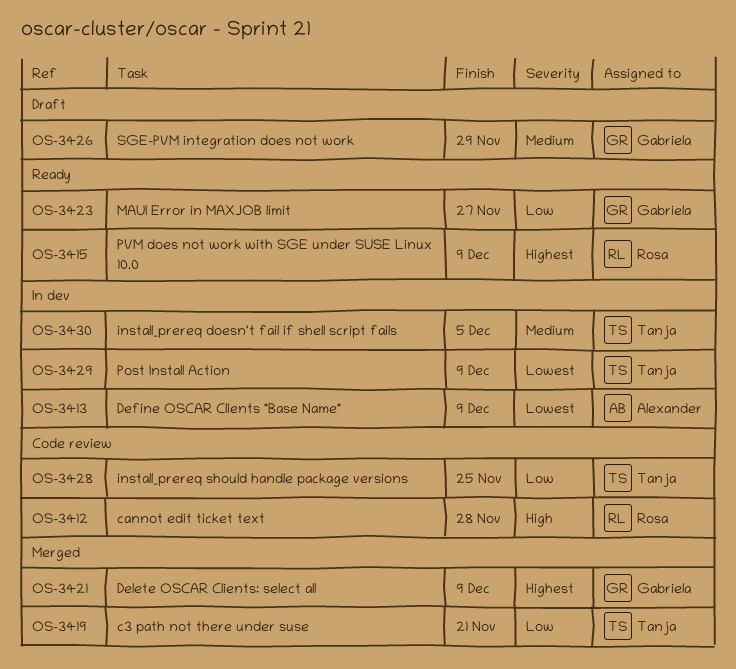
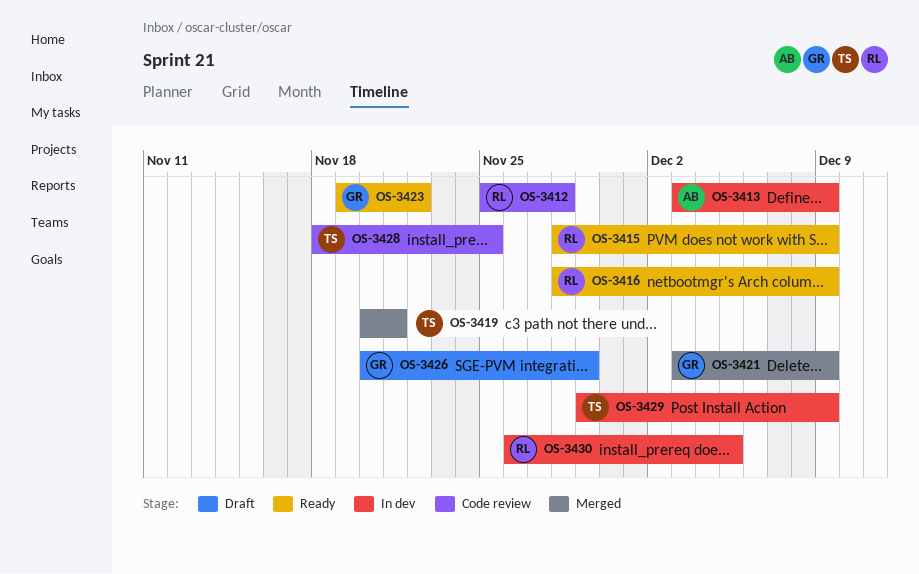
OS-3416: none -> present
OS-3423, due: Nov 27 -> Nov 22
OS-3430, owner: Tanja -> Rosa

